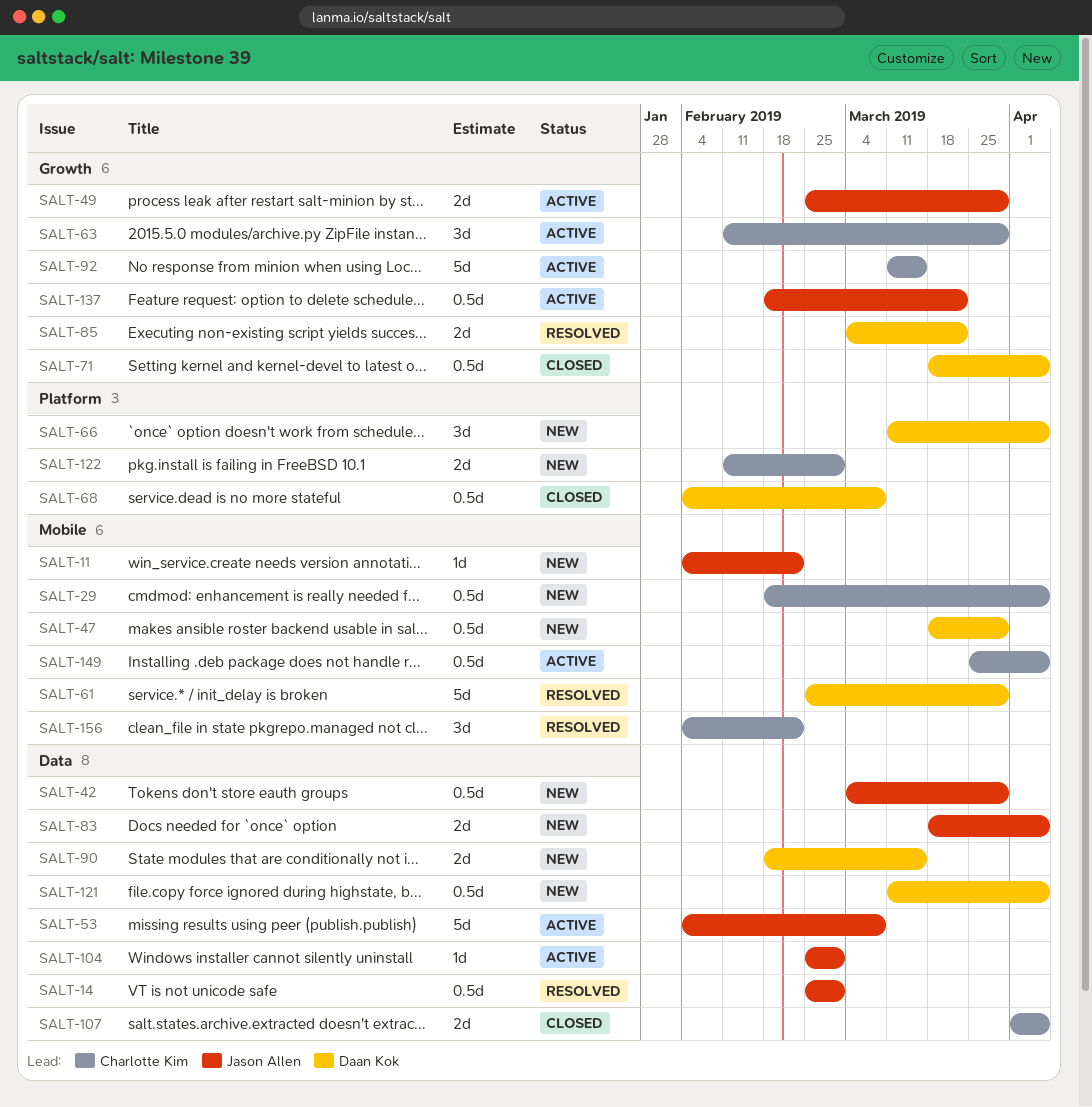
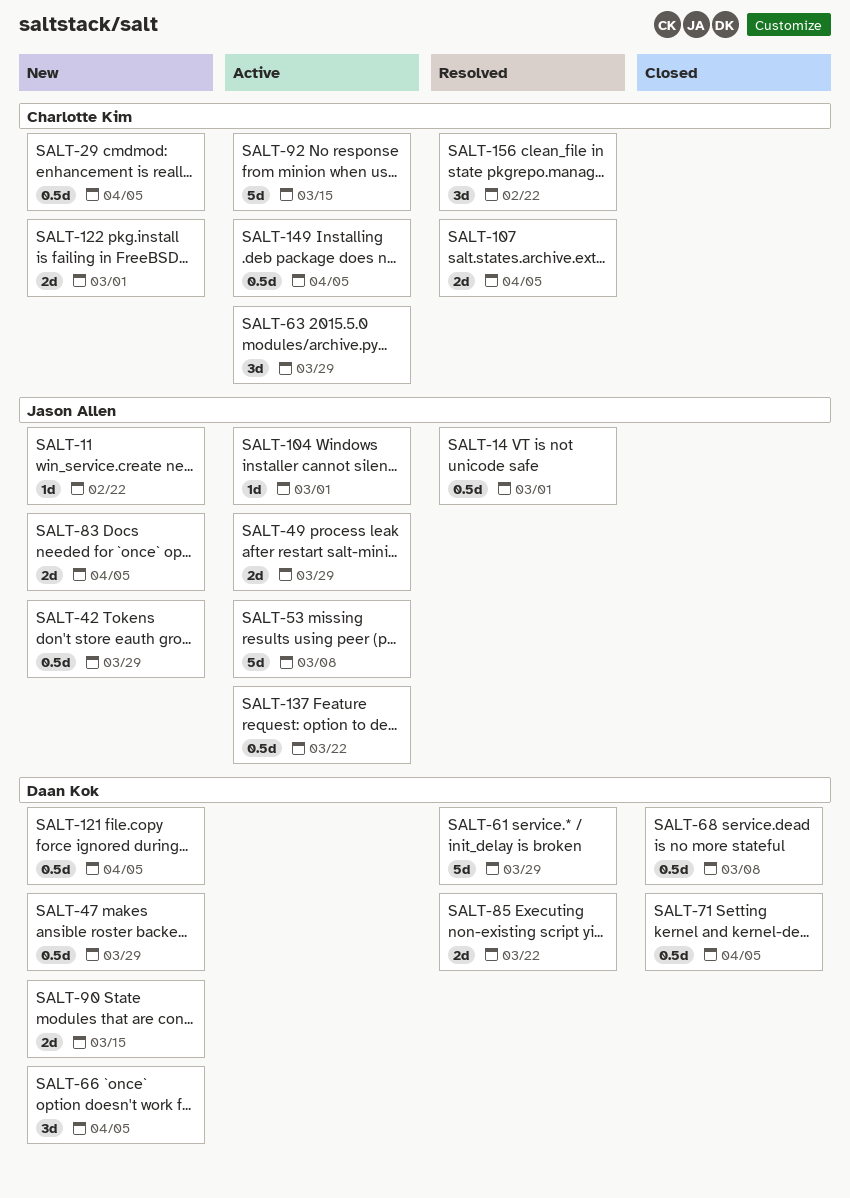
SALT-107, status: Closed -> Resolved

